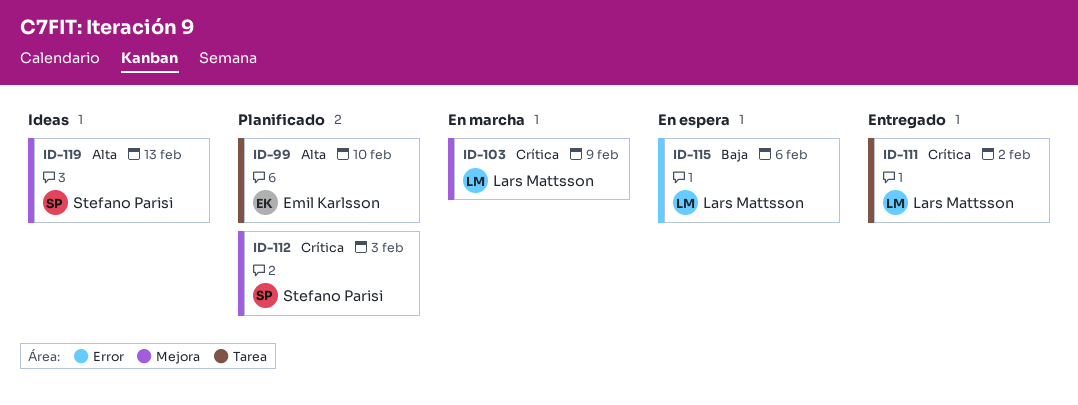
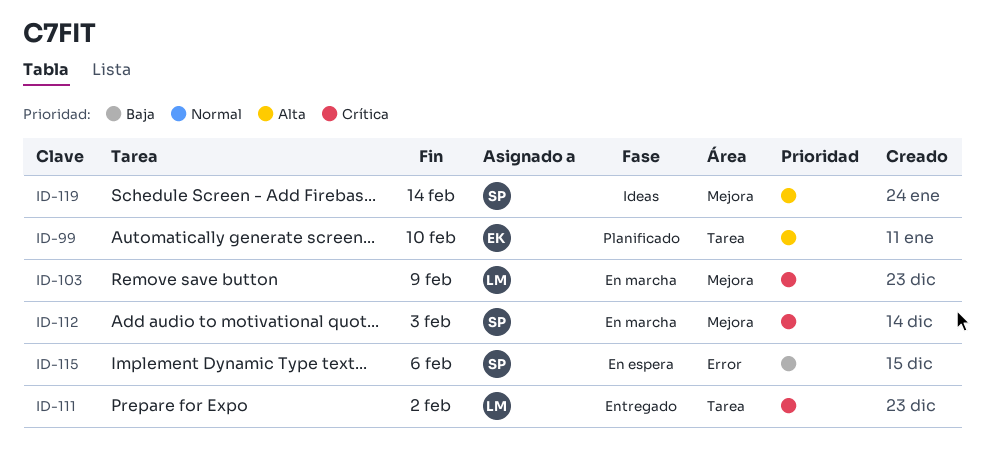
ID-112, status: Planificado -> En marcha
ID-115, owner: Lars Mattsson -> Stefano Parisi
ID-119, due: Feb 13 -> Feb 14

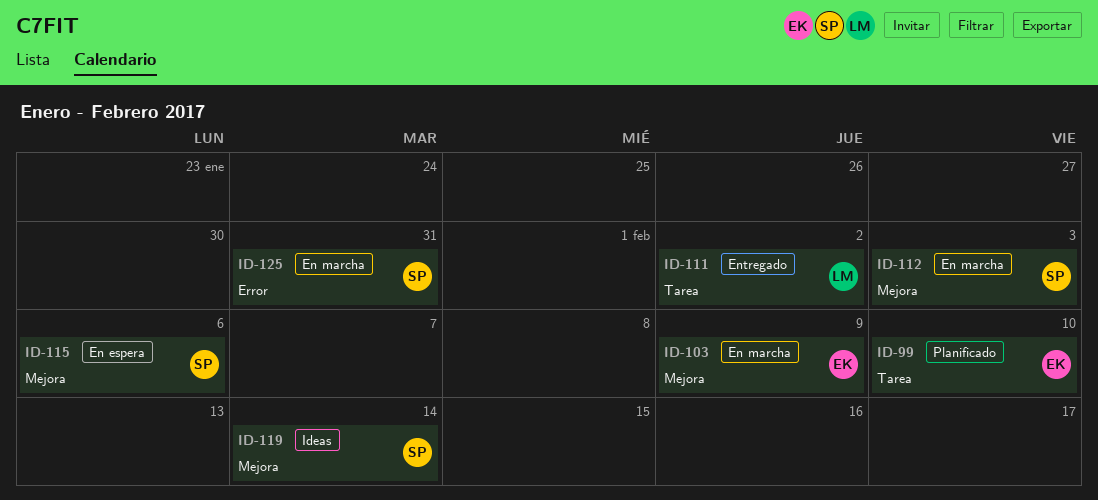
ID-103, owner: LM -> EK
ID-115, label: Error -> Mejora
ID-125: none -> present

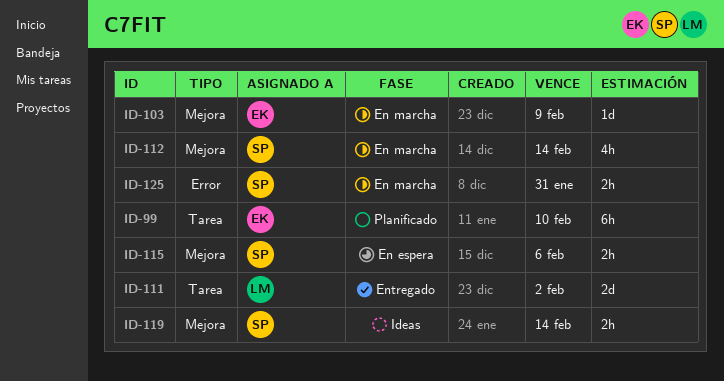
ID-112, due: Feb 3 -> Feb 14

